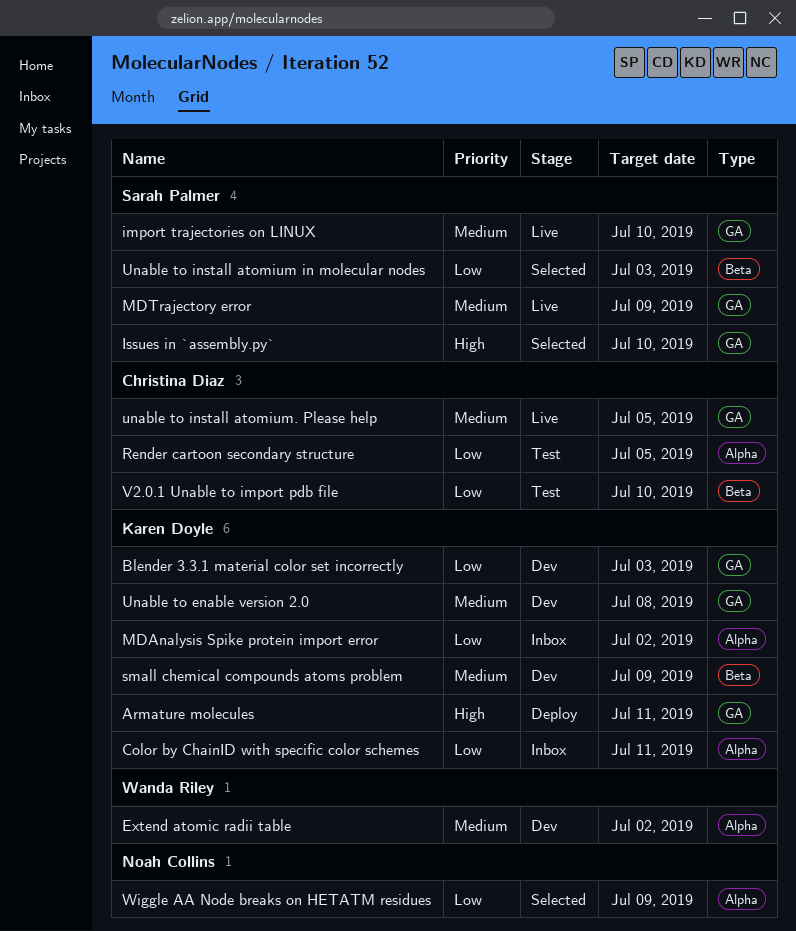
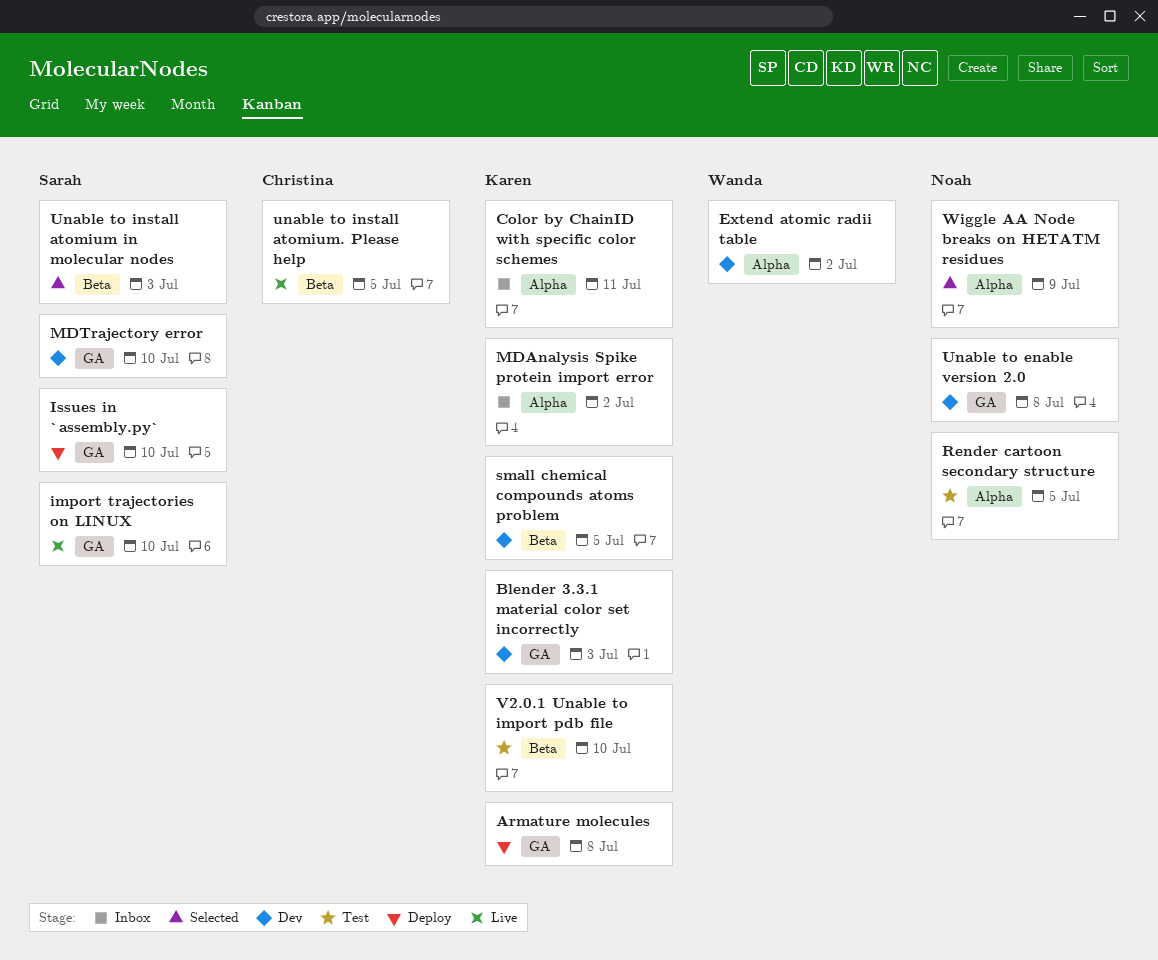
Armature molecules, due: Jul 11 -> Jul 8
Issues in `assembly.py`, status: Selected -> Deploy
MDTrajectory error, status: Live -> Dev
MDTrajectory error, due: Jul 9 -> Jul 10
Render cartoon secondary structure, owner: Christina Diaz -> Noah Collins
small chemical compounds atoms problem, due: Jul 9 -> Jul 5
Unable to enable version 2.0, owner: Karen Doyle -> Noah Collins
unable to install atomium. Please help, label: GA -> Beta
V2.0.1 Unable to import pdb file, owner: Christina Diaz -> Karen Doyle

